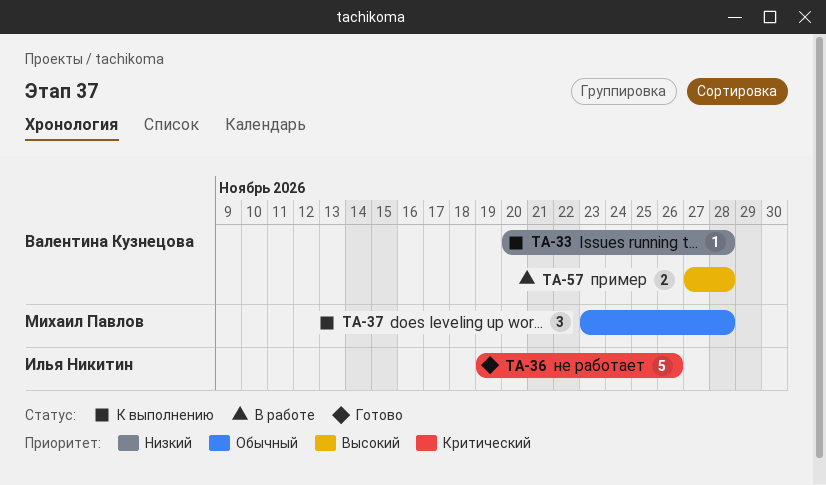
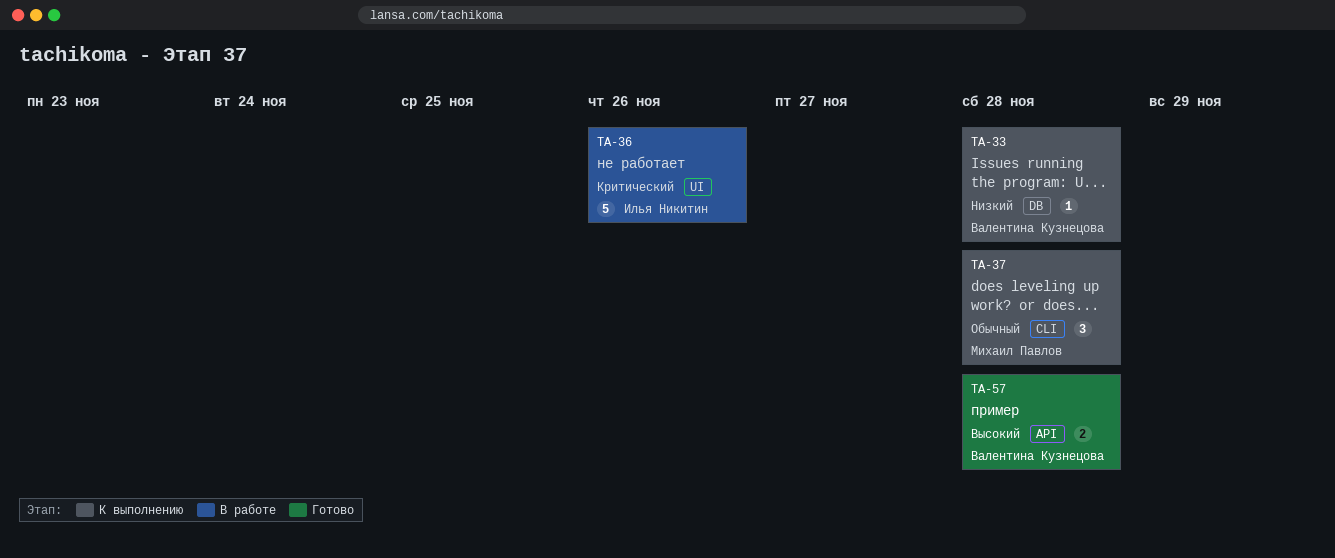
TA-36, status: Готово -> В работе
TA-57, status: В работе -> Готово

